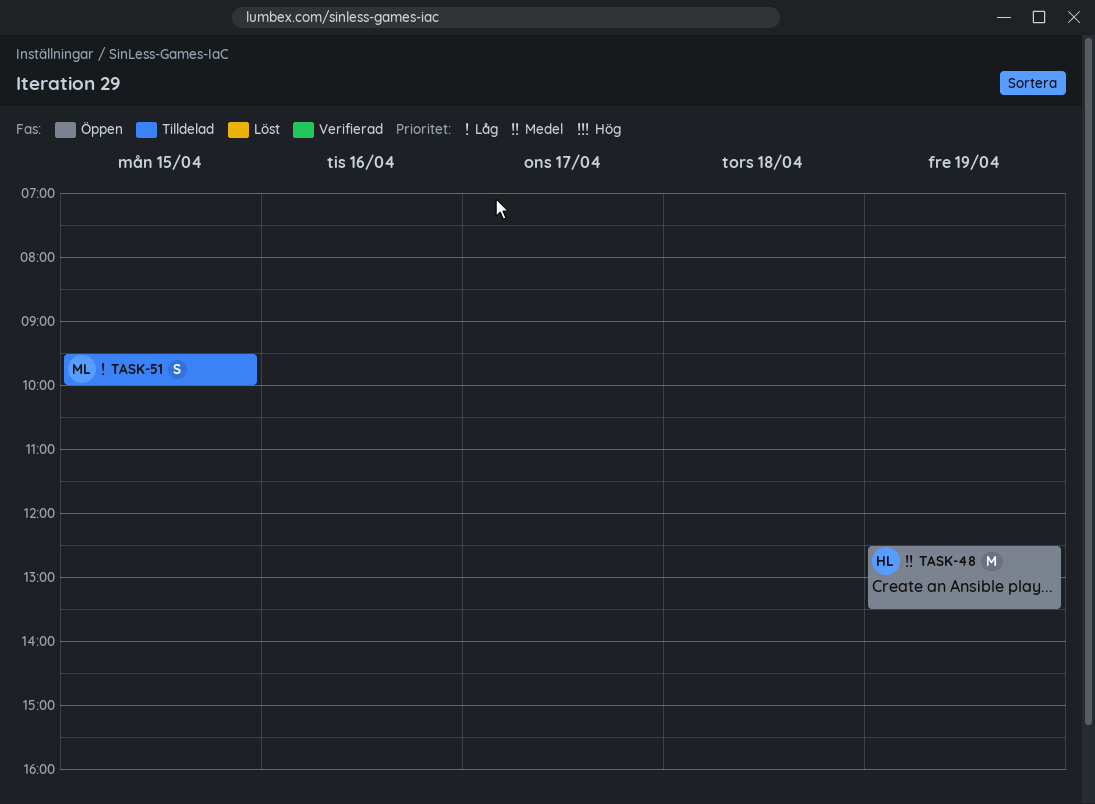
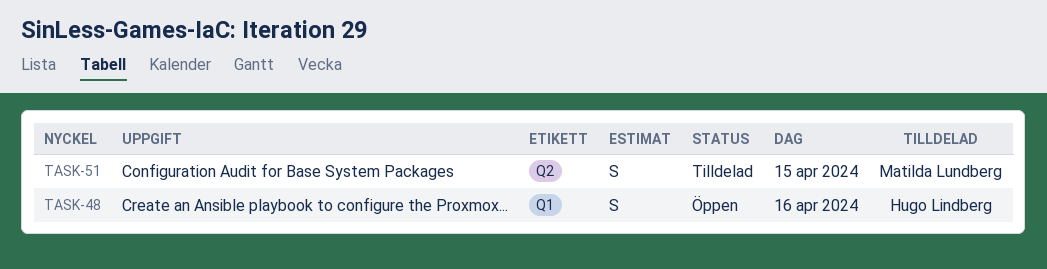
TASK-48, estimate: M -> S
TASK-48, day: Apr 19 -> Apr 16

